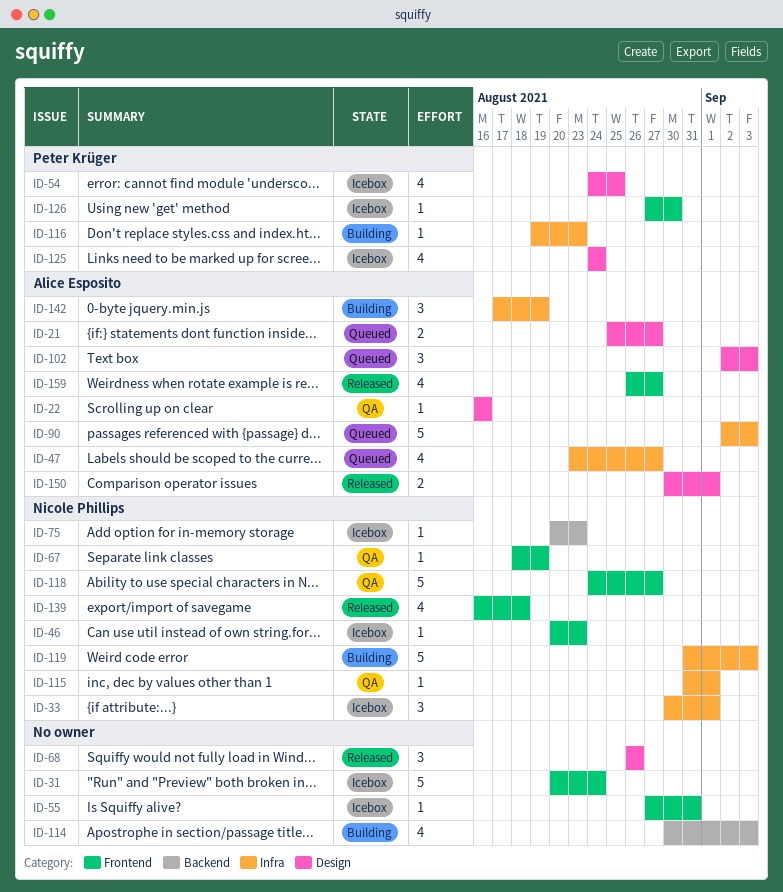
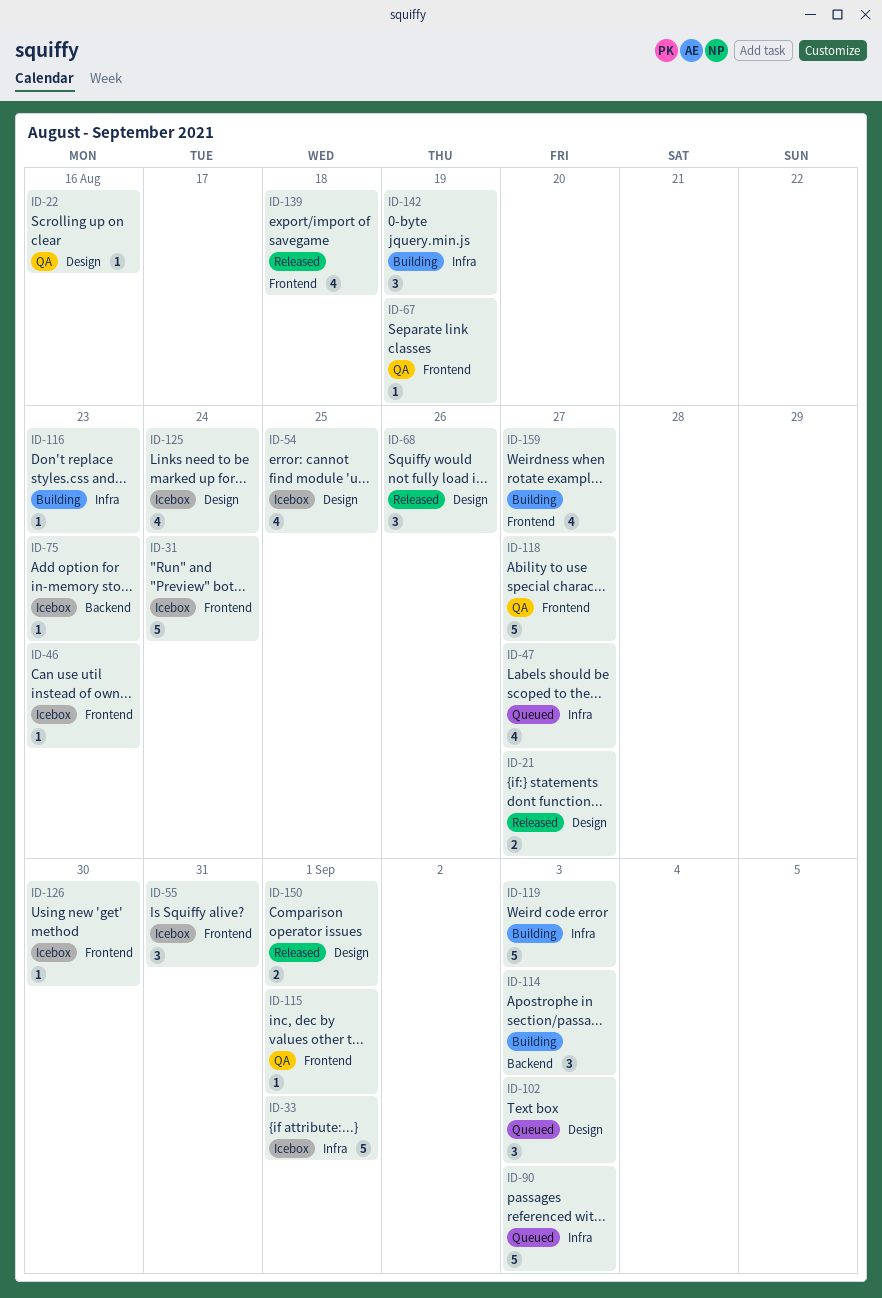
ID-21, status: Queued -> Released
ID-33, estimate: 3 -> 5
ID-55, estimate: 1 -> 3
ID-114, estimate: 4 -> 3
ID-115, label: Infra -> Frontend
ID-159, status: Released -> Building

